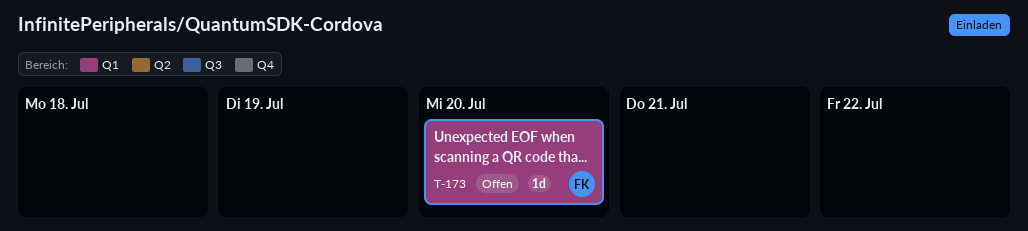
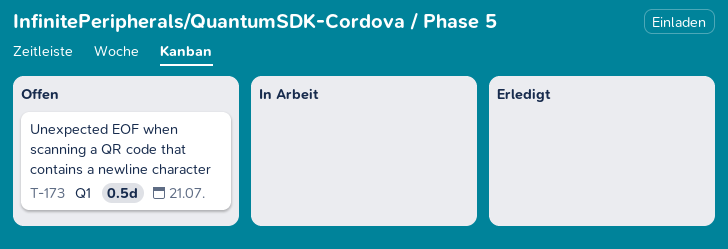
T-173, estimate: 1d -> 0.5d
T-173, due: Jul 20 -> Jul 21

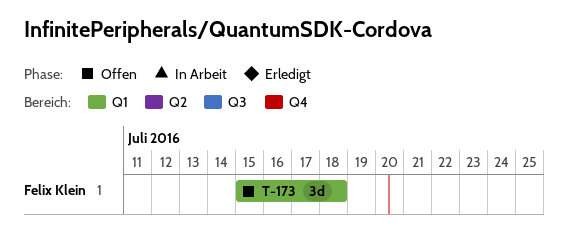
T-173, estimate: 0.5d -> 3d
T-173, due: Jul 21 -> Jul 18

